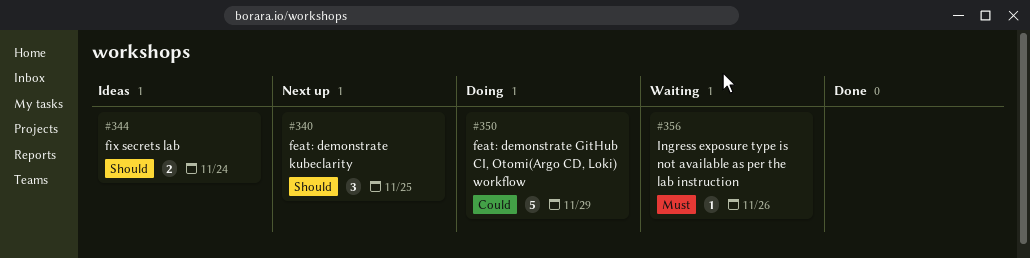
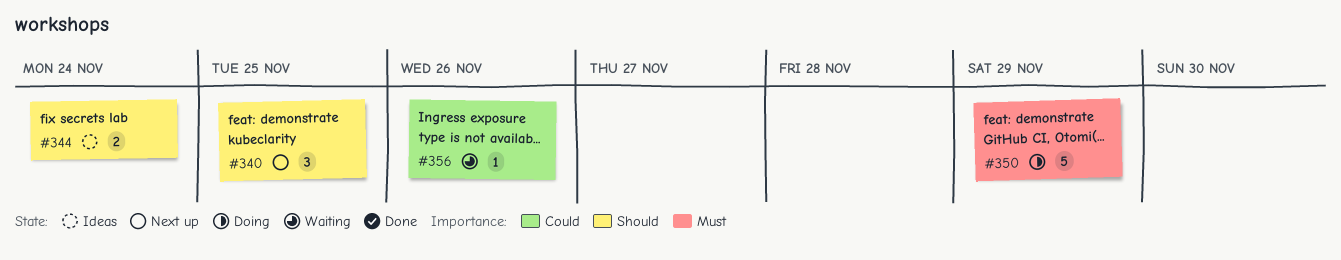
#350, priority: Could -> Must
#356, priority: Must -> Could

